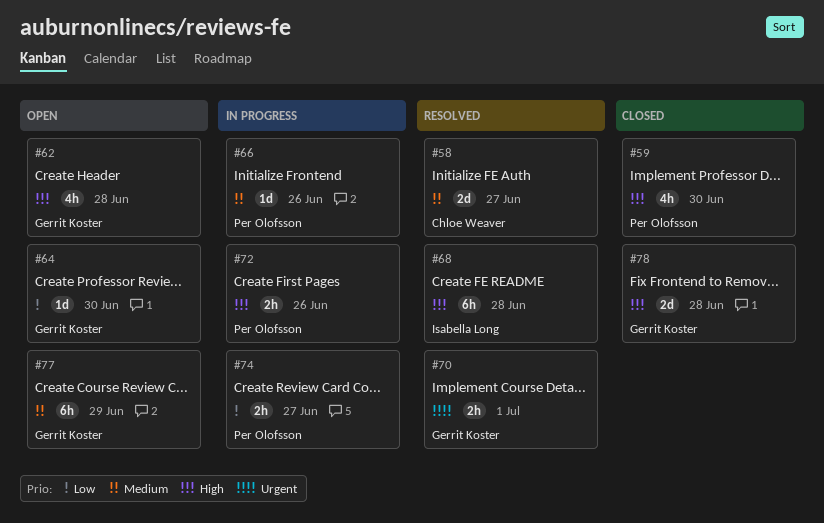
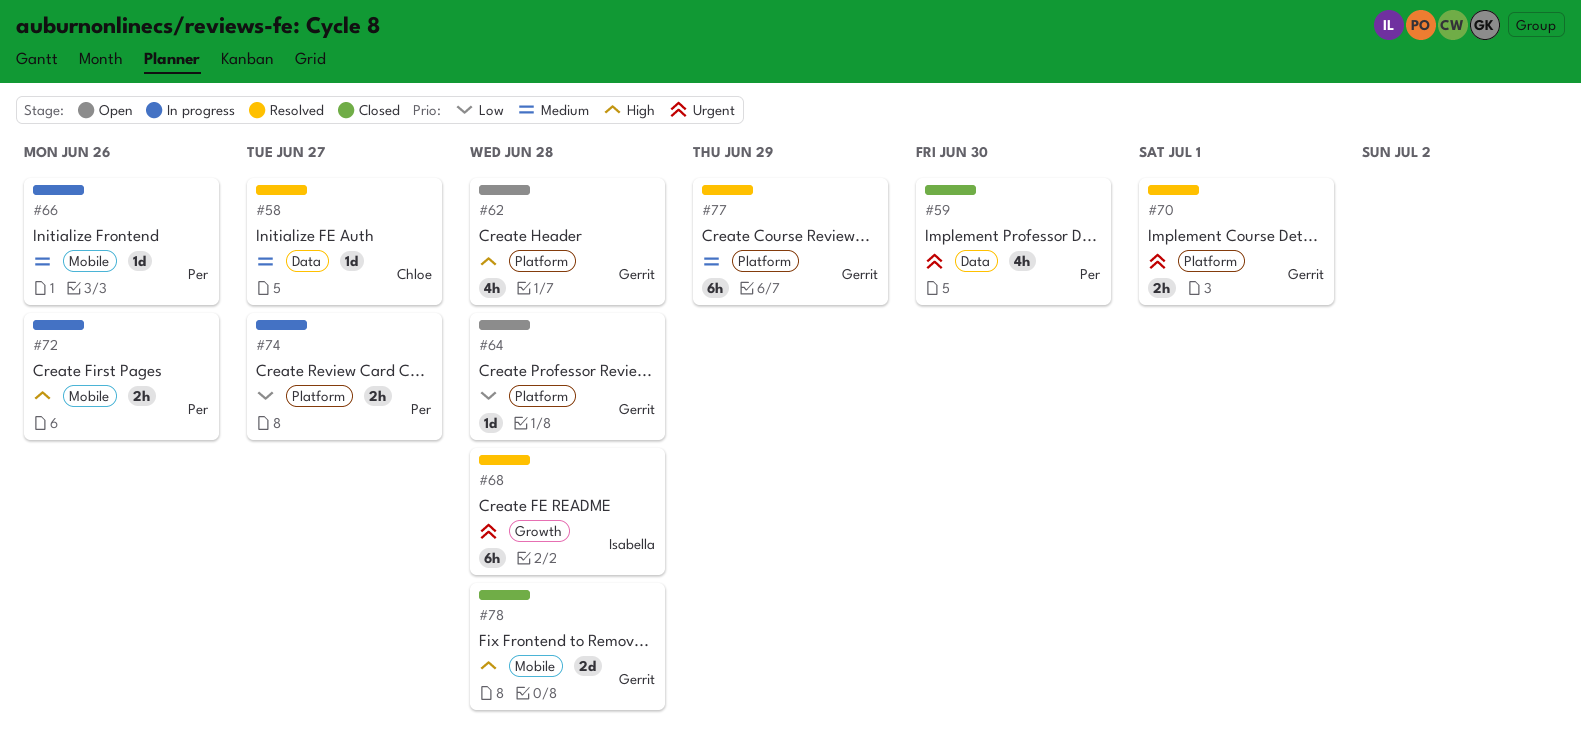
#58, estimate: 2d -> 1d
#59, priority: High -> Urgent
#64, due: Jun 30 -> Jun 28
#68, priority: High -> Urgent
#77, status: Open -> Resolved

